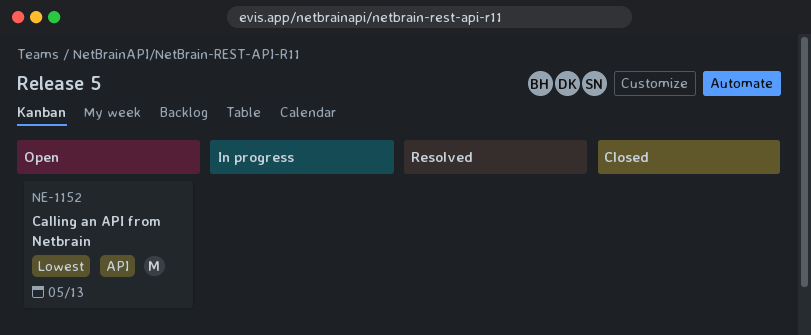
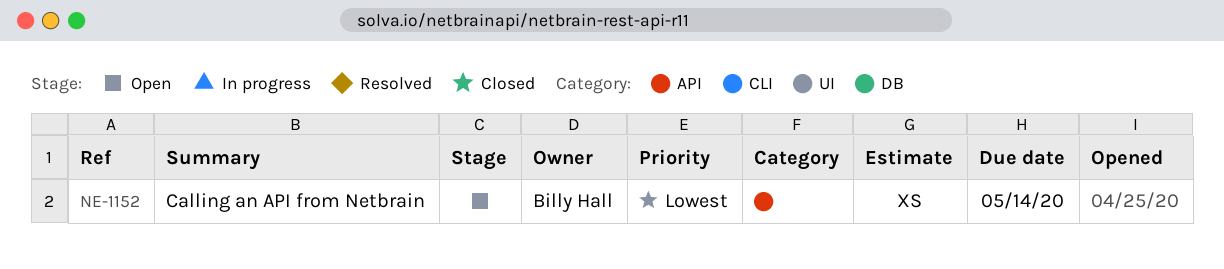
NE-1152, estimate: M -> XS
NE-1152, due: May 13 -> May 14

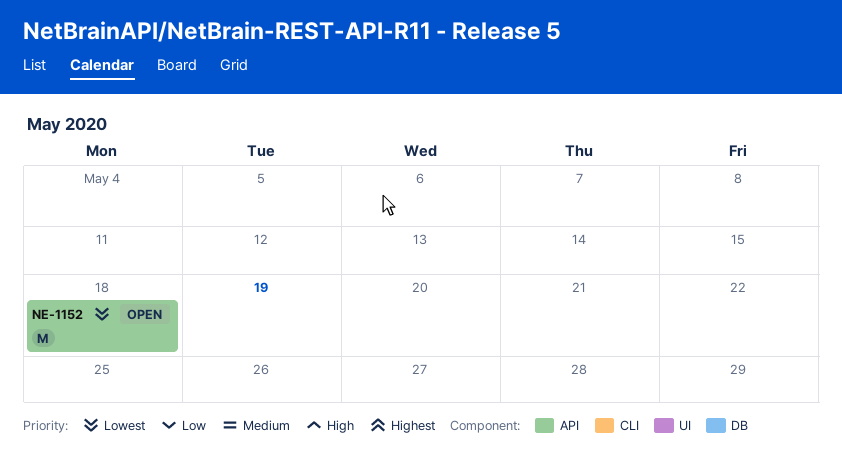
NE-1152, estimate: XS -> M
NE-1152, due: May 14 -> May 18

